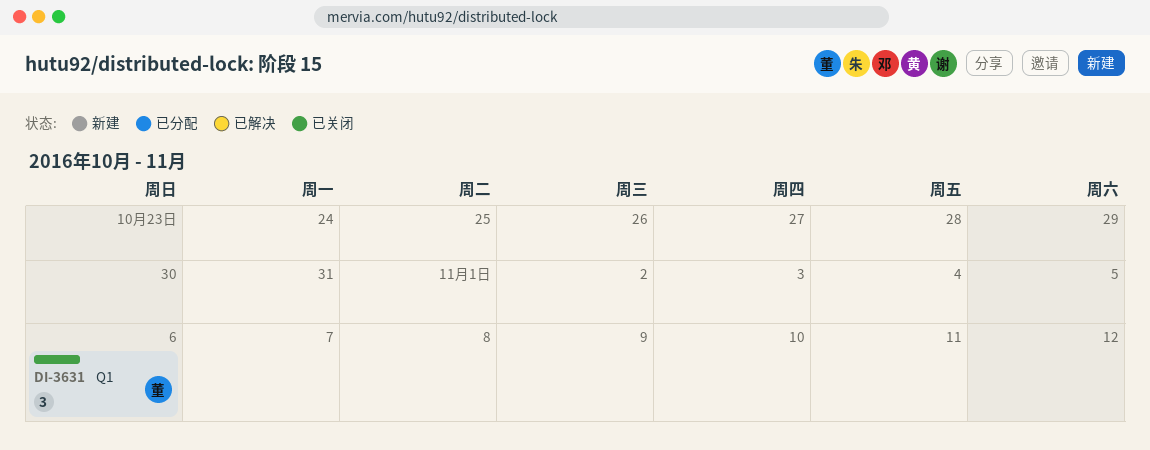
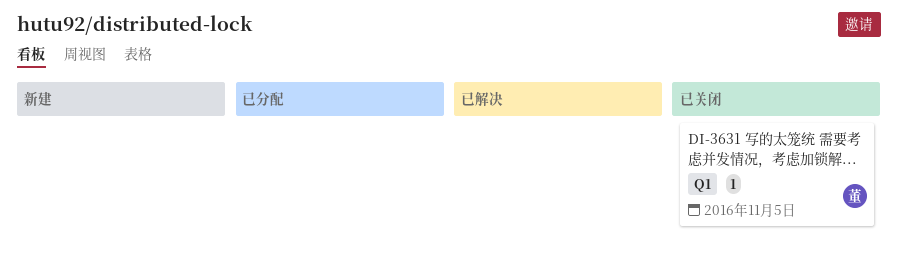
DI-3631, estimate: 3 -> 1
DI-3631, due: Nov 6 -> Nov 5

